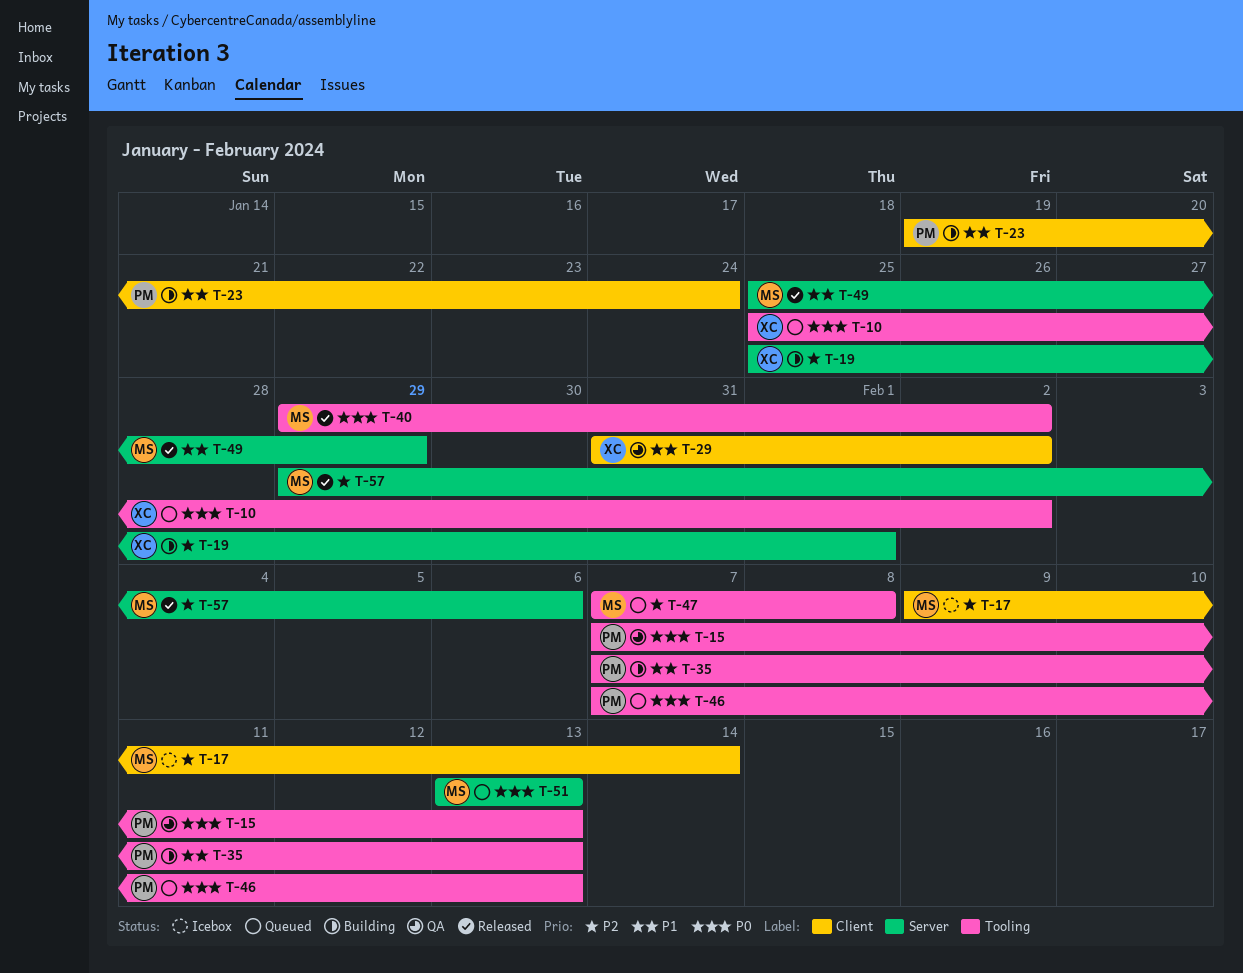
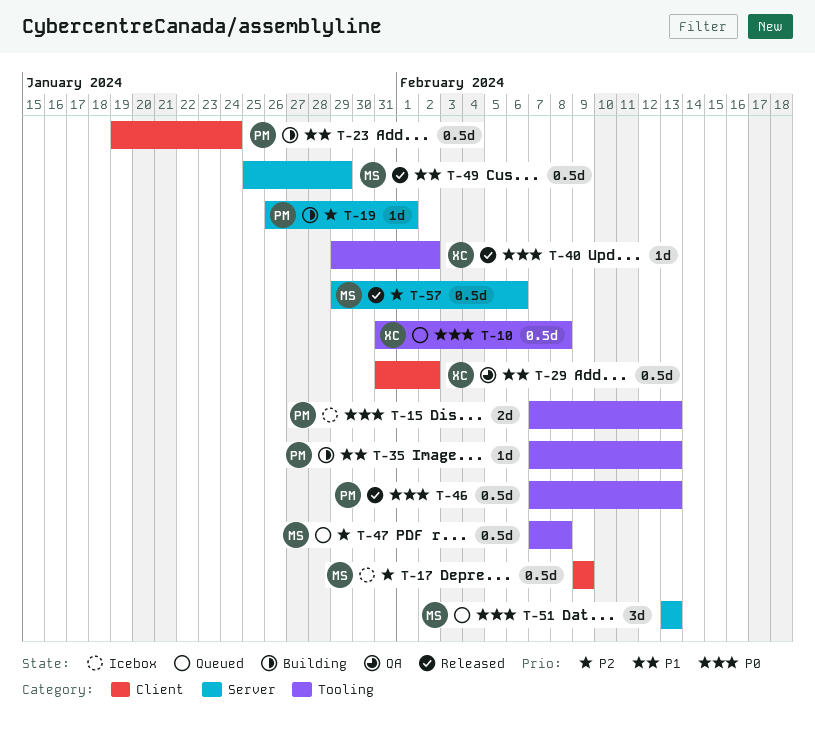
T-10, start: Jan 25 -> Jan 31
T-10, due: Feb 2 -> Feb 8
T-15, status: QA -> Icebox
T-17, due: Feb 14 -> Feb 9
T-19, owner: XC -> PM
T-19, start: Jan 25 -> Jan 26
T-40, owner: MS -> XC
T-46, status: Queued -> Released

